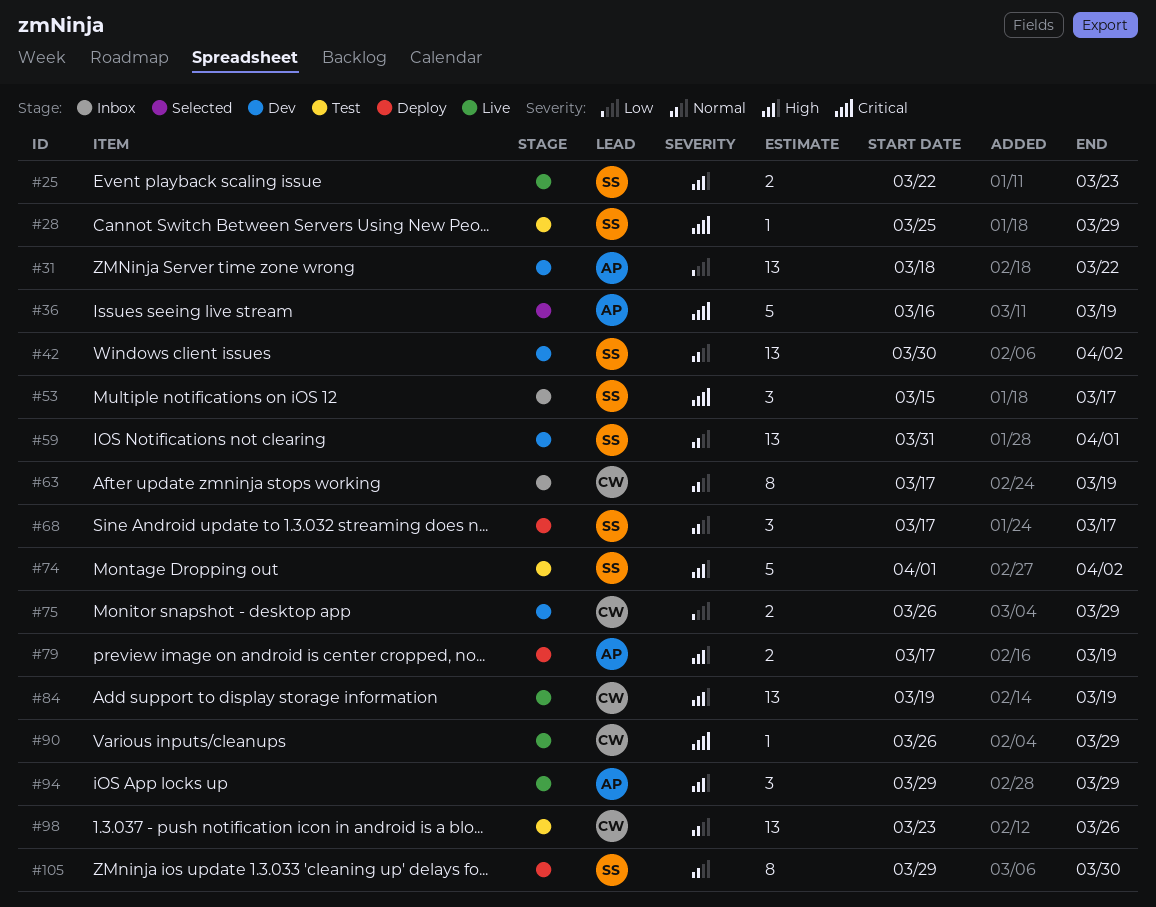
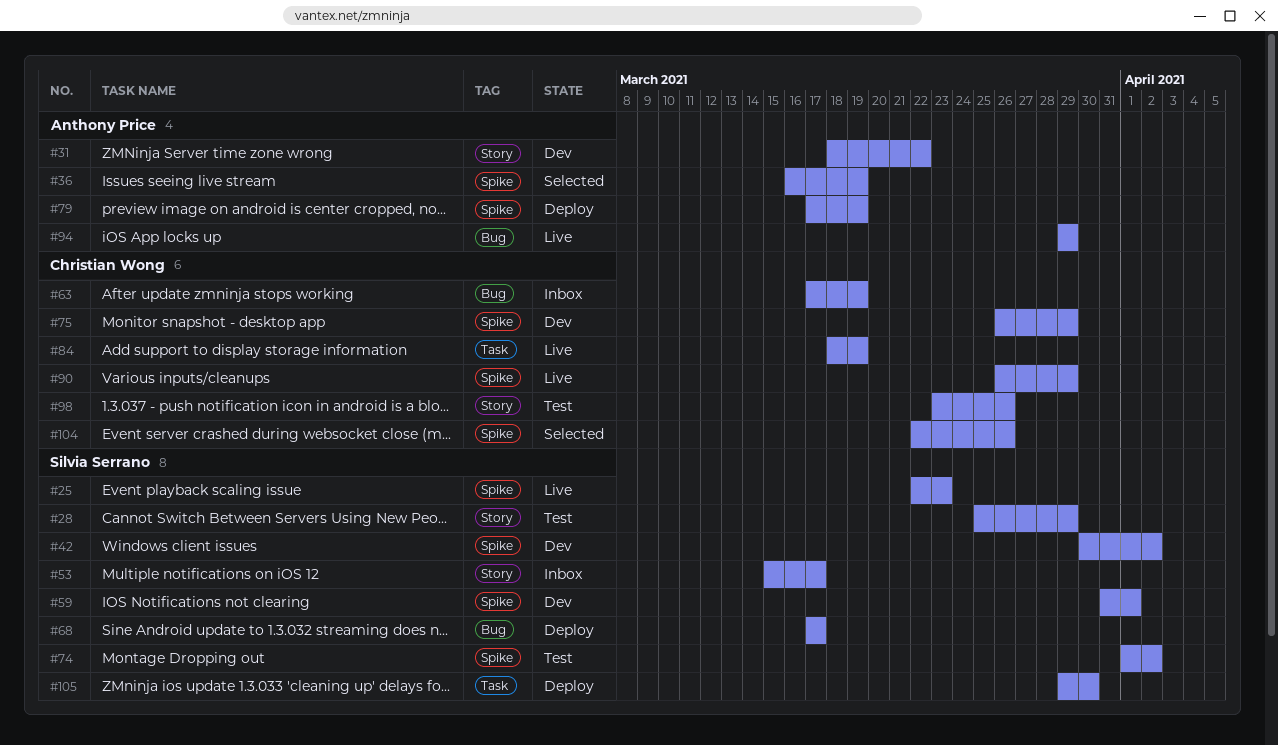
#84, start: Mar 19 -> Mar 18
#104: none -> present

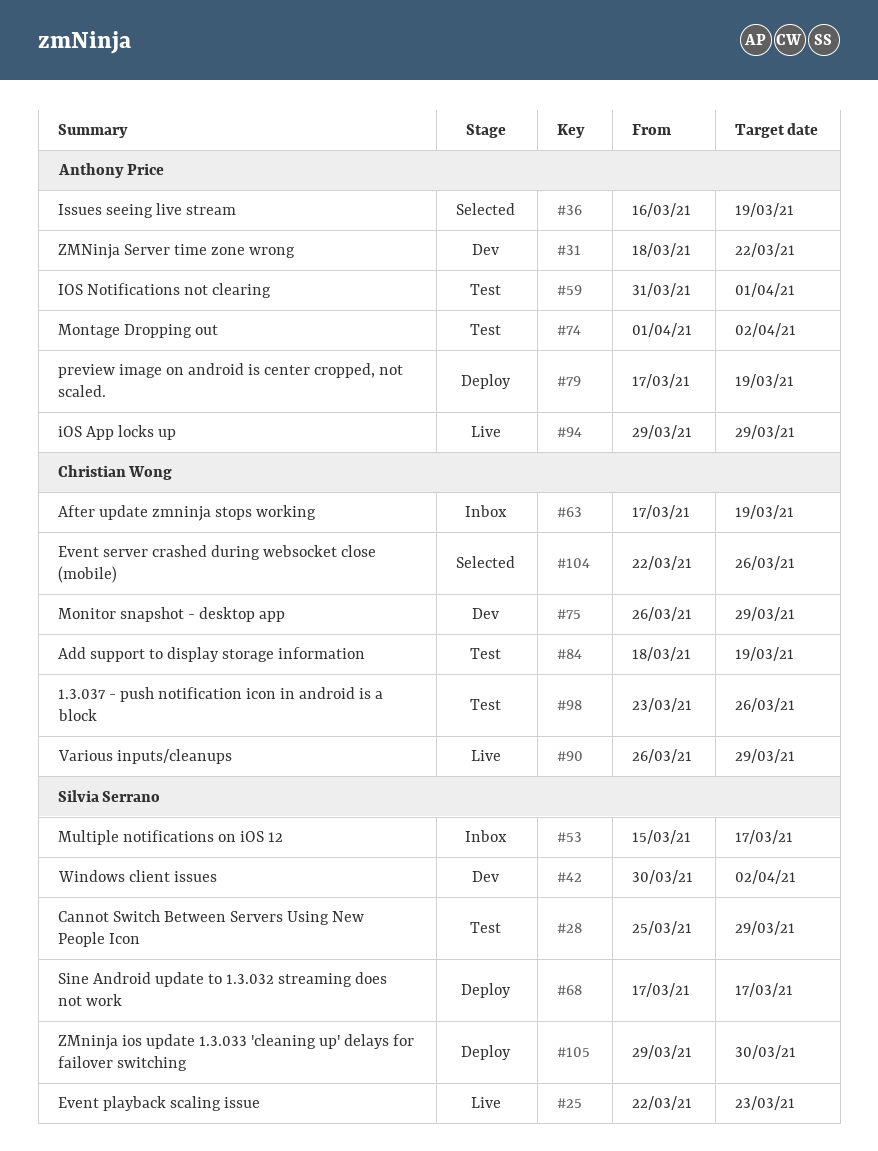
#59, status: Dev -> Test
#59, owner: Silvia Serrano -> Anthony Price
#74, owner: Silvia Serrano -> Anthony Price
#84, status: Live -> Test

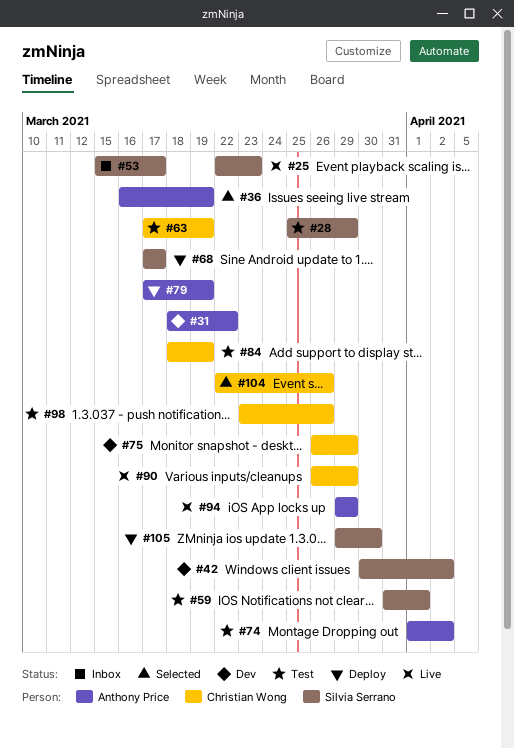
#59, owner: Anthony Price -> Silvia Serrano
#63, status: Inbox -> Test

